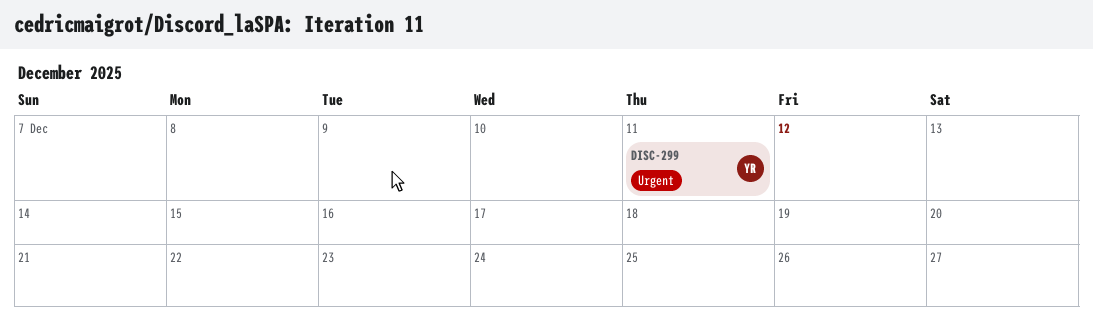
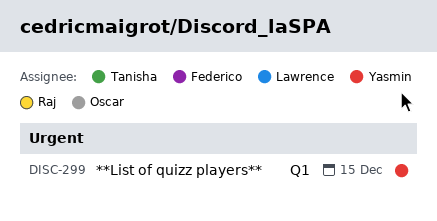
DISC-299, due: Dec 11 -> Dec 15

